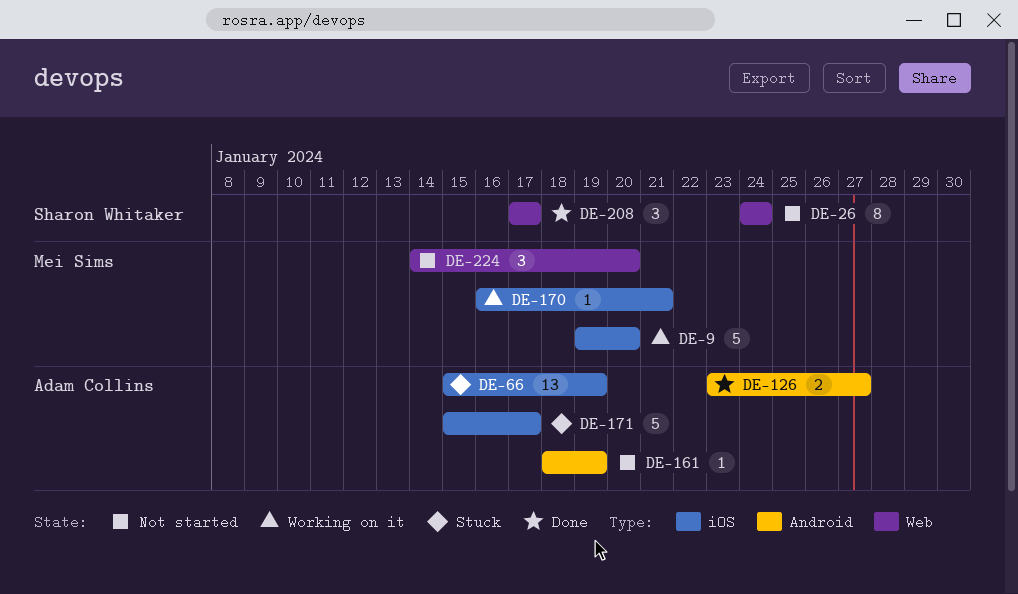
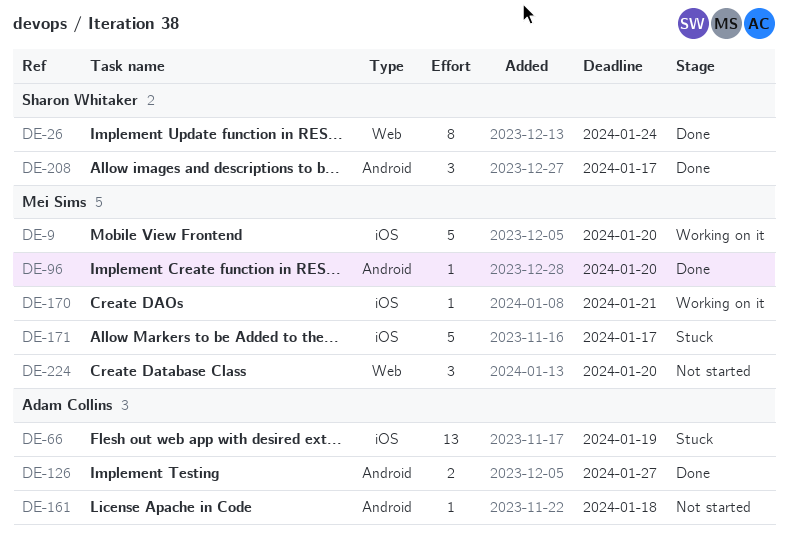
DE-26, status: Not started -> Done
DE-96: none -> present
DE-161, due: Jan 19 -> Jan 18
DE-171, owner: Adam Collins -> Mei Sims
DE-208, label: Web -> Android

